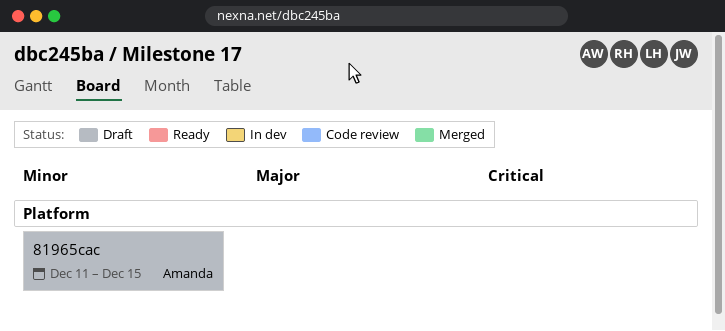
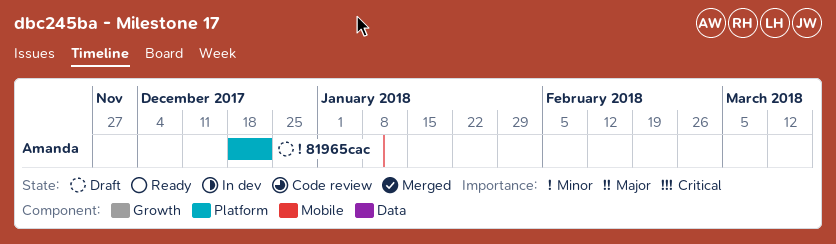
81965cac, start: Dec 11 -> Dec 18
81965cac, due: Dec 15 -> Dec 22

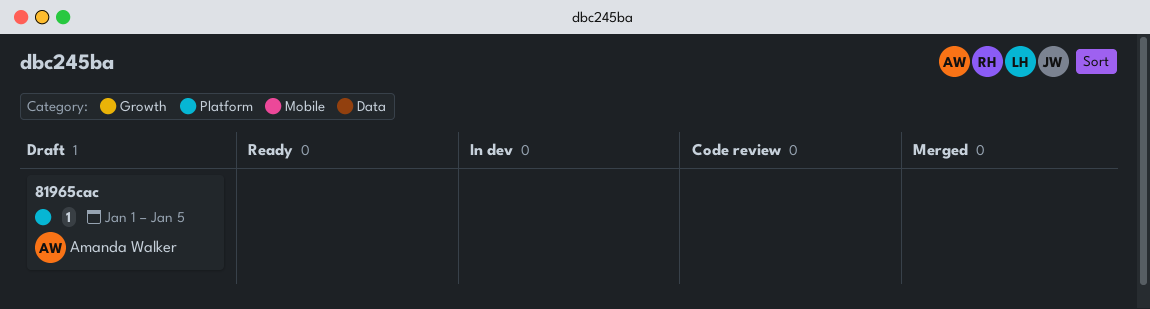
81965cac, start: Dec 18 -> Jan 1
81965cac, due: Dec 22 -> Jan 5

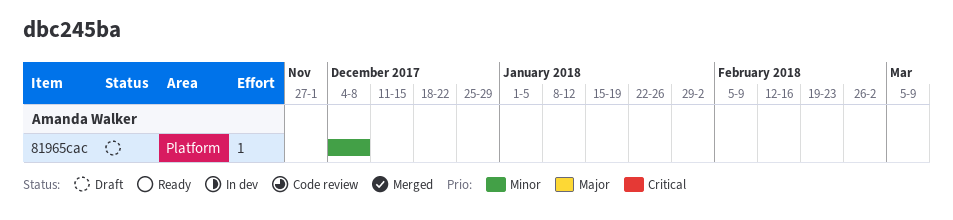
81965cac, start: Jan 1 -> Dec 4
81965cac, due: Jan 5 -> Dec 8

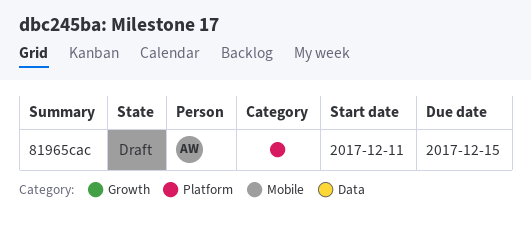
81965cac, start: Dec 4 -> Dec 11
81965cac, due: Dec 8 -> Dec 15

